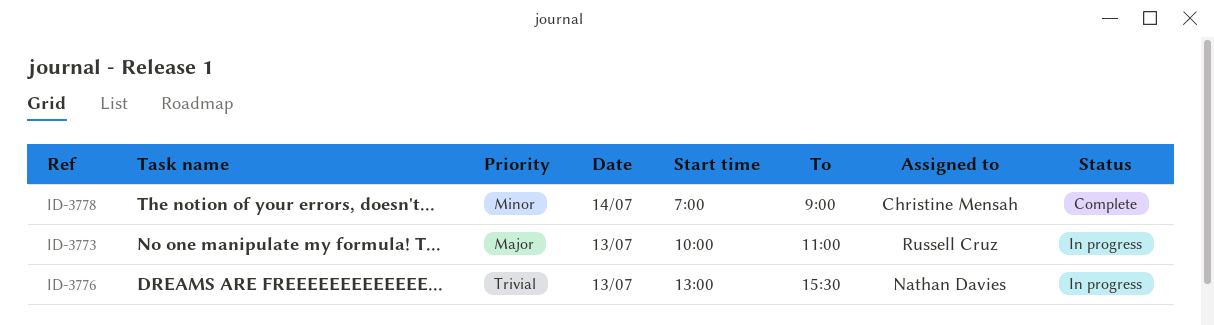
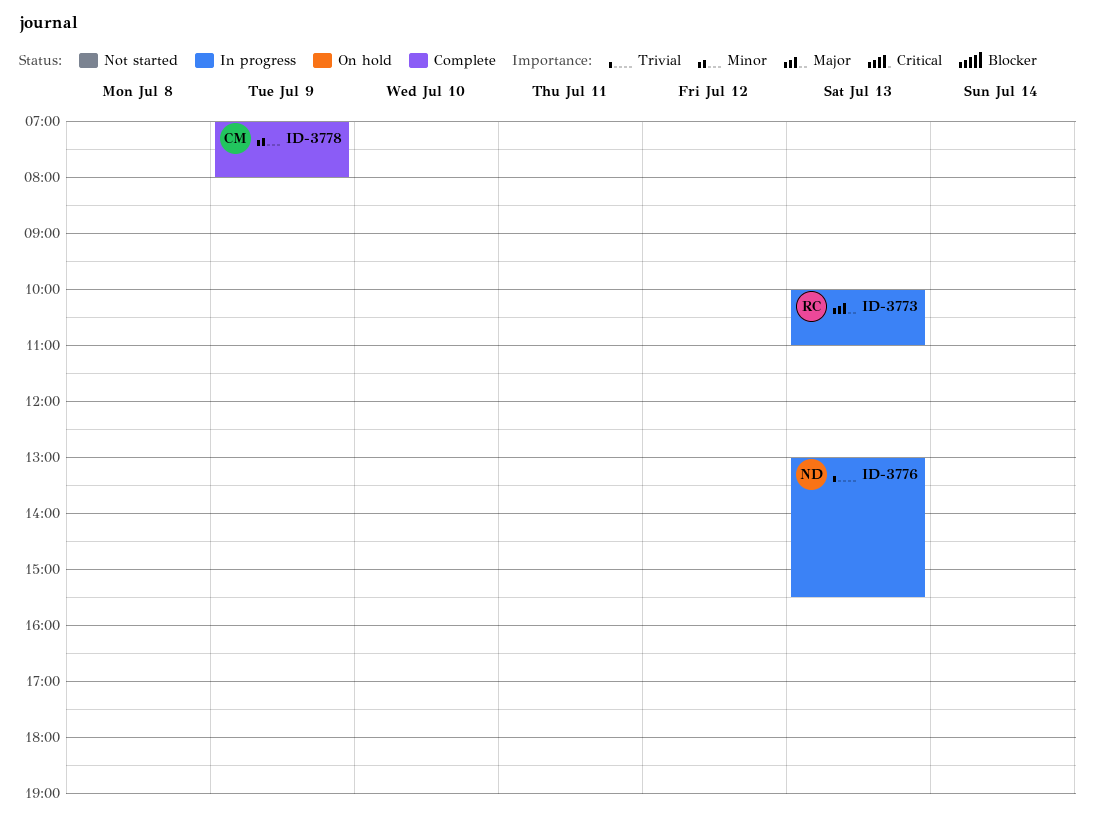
ID-3778, day: Jul 14 -> Jul 9
ID-3778, ends: 09:00 -> 08:00

